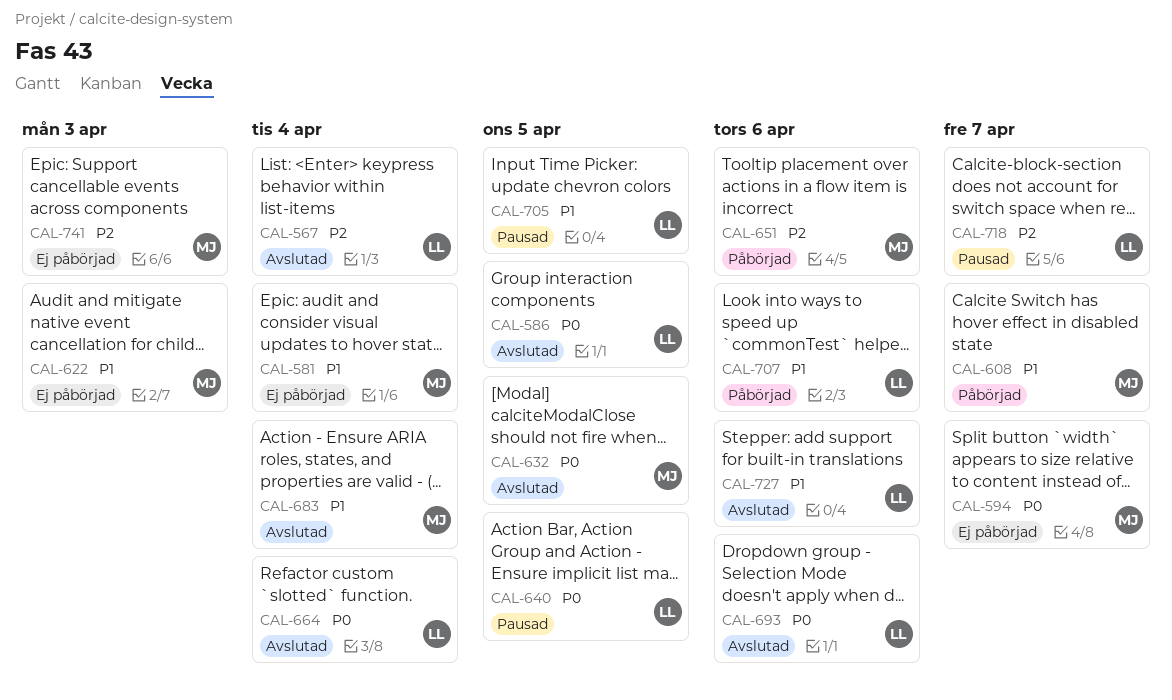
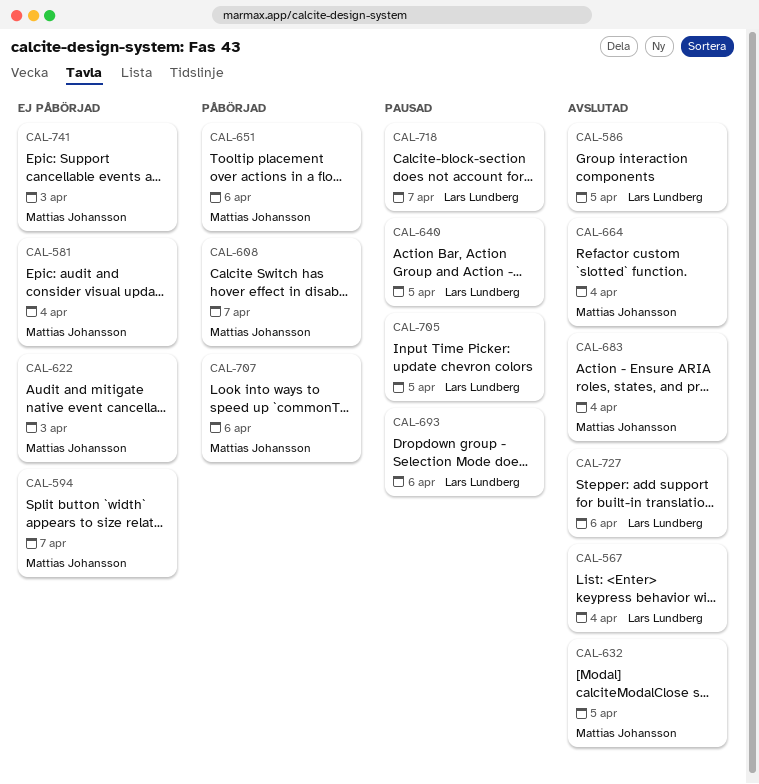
CAL-664, owner: Lars Lundberg -> Mattias Johansson
CAL-693, status: Avslutad -> Pausad
CAL-707, owner: Lars Lundberg -> Mattias Johansson

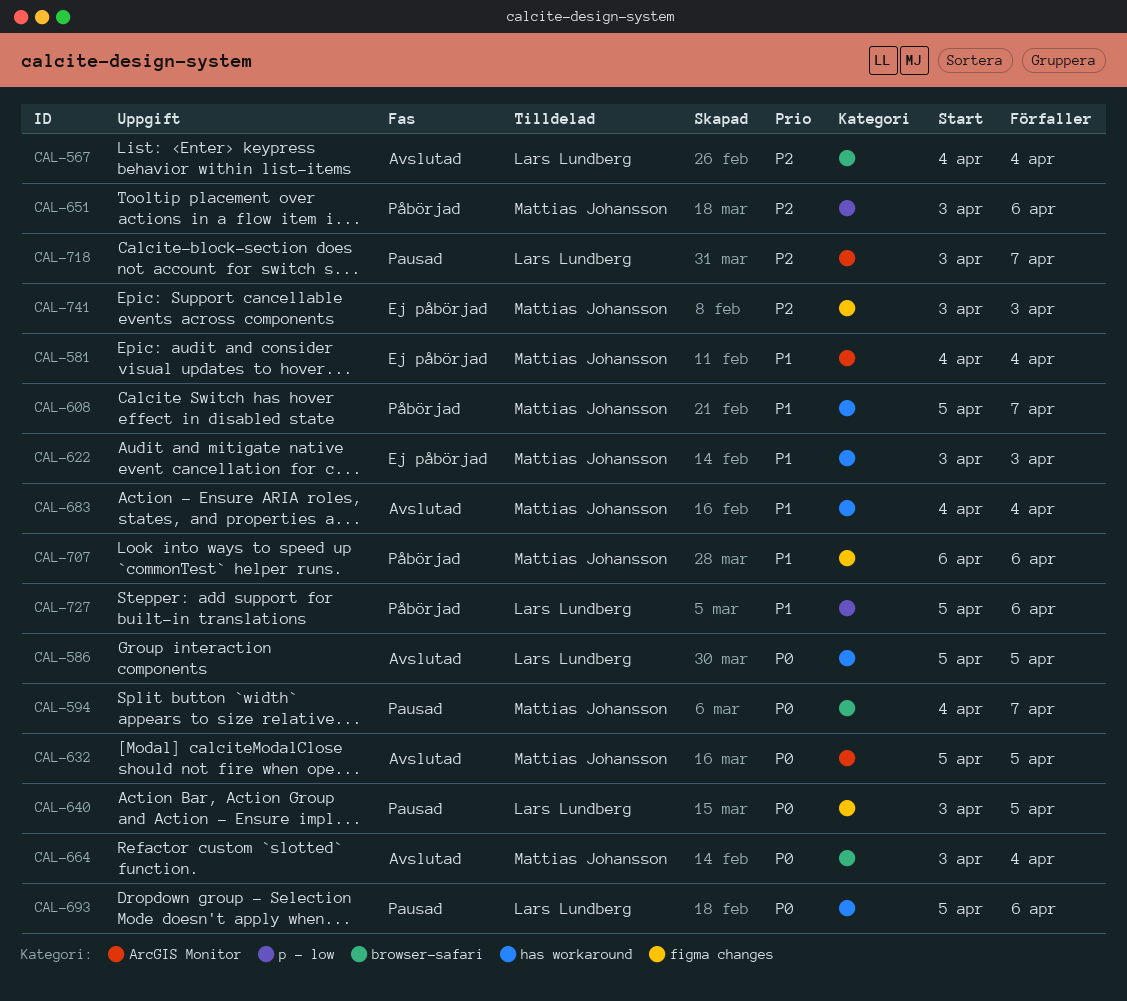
CAL-594, status: Ej påbörjad -> Pausad
CAL-705: present -> none
CAL-727, status: Avslutad -> Påbörjad

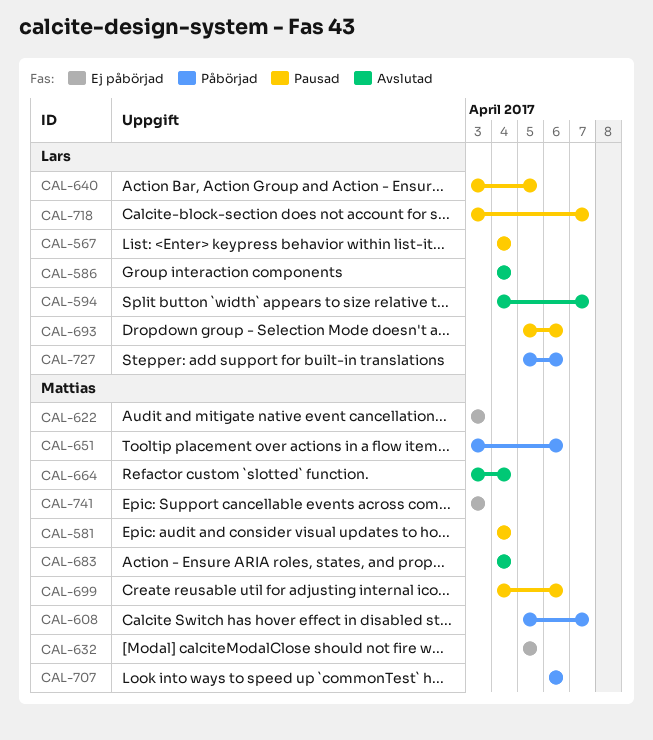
CAL-567, status: Avslutad -> Pausad
CAL-581, status: Ej påbörjad -> Pausad
CAL-586, start: Apr 5 -> Apr 4
CAL-586, due: Apr 5 -> Apr 4
CAL-594, status: Pausad -> Avslutad
CAL-594, owner: Mattias Johansson -> Lars Lundberg
CAL-632, status: Avslutad -> Ej påbörjad
CAL-699: none -> present

